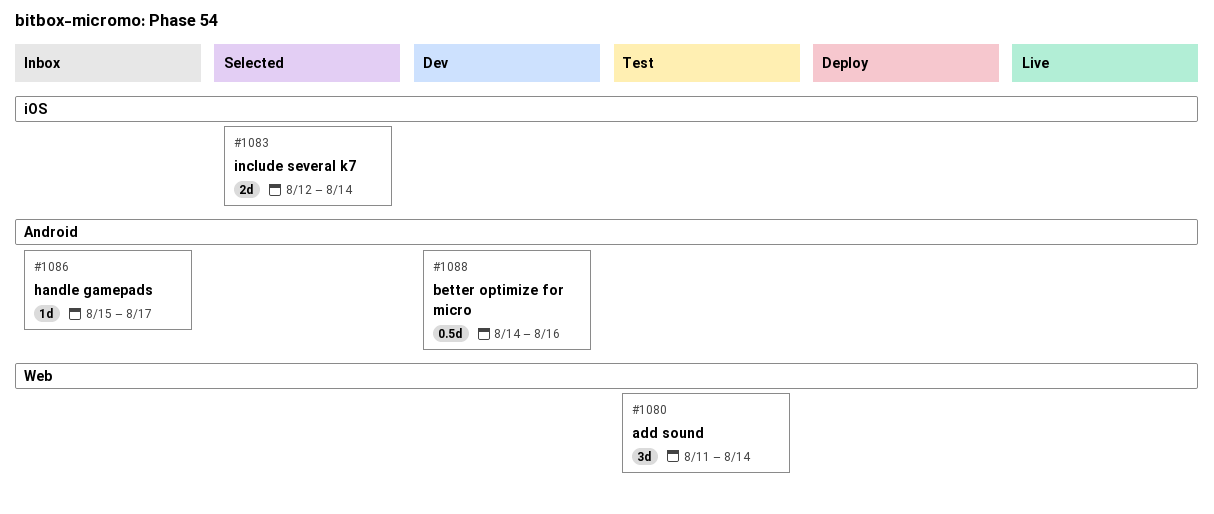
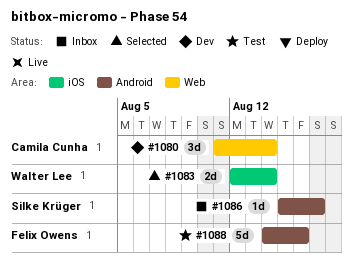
#1080, status: Test -> Dev
#1088, status: Dev -> Test
#1088, estimate: 0.5d -> 5d

